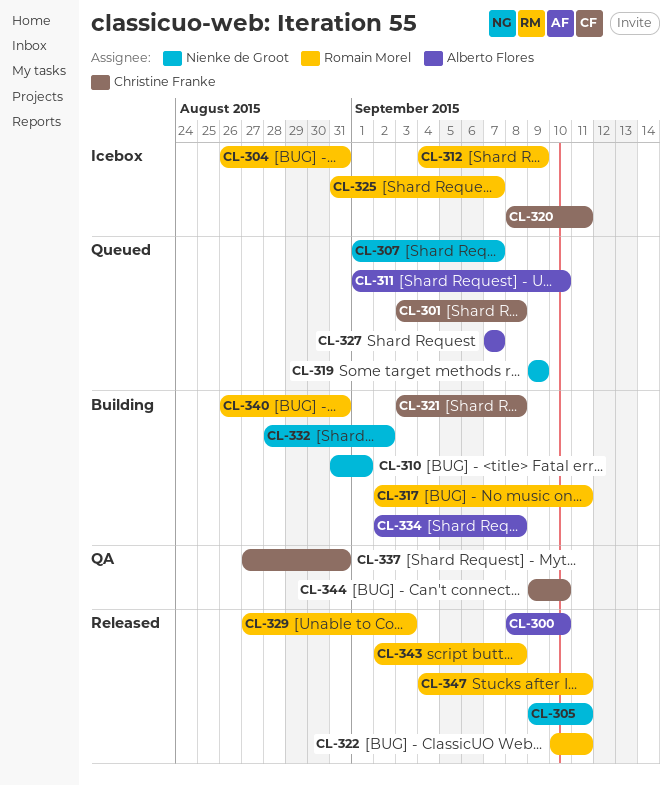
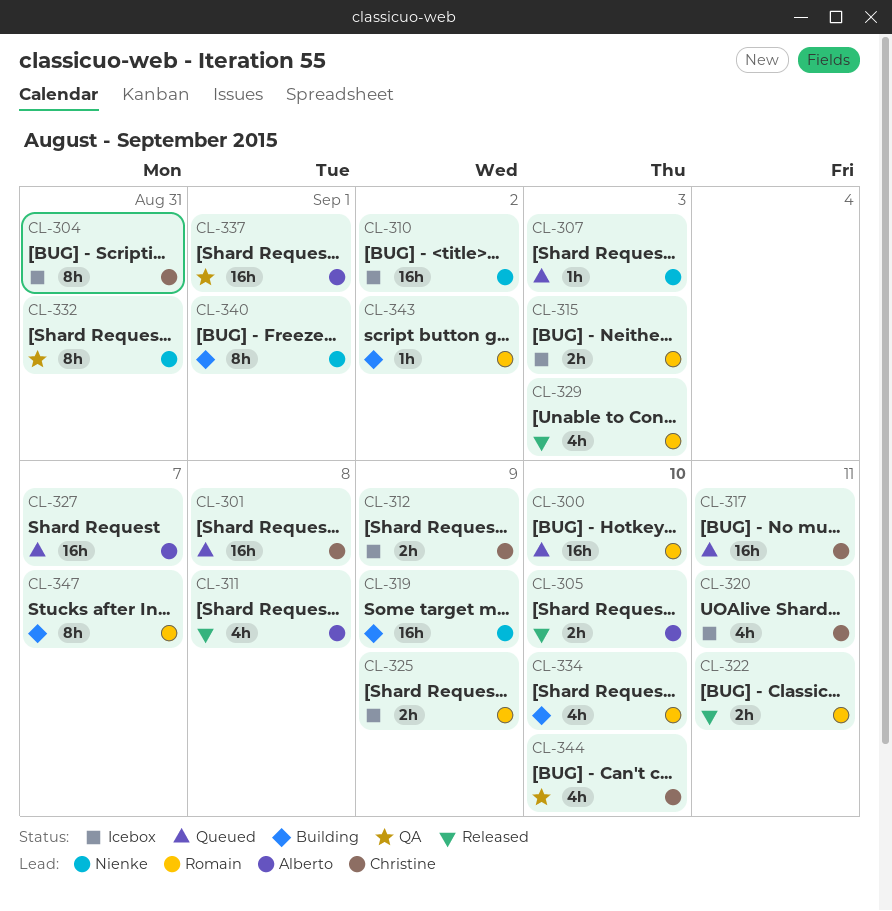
CL-300, status: Released -> Queued
CL-300, owner: Alberto Flores -> Romain Morel
CL-304, owner: Romain Morel -> Christine Franke
CL-305, owner: Nienke de Groot -> Alberto Flores
CL-305, due: Sep 11 -> Sep 10
CL-307, due: Sep 7 -> Sep 3
CL-310, status: Building -> Icebox
CL-310, due: Sep 1 -> Sep 2
CL-311, status: Queued -> Released
CL-311, due: Sep 10 -> Sep 8
CL-312, owner: Romain Morel -> Christine Franke
CL-315: none -> present
CL-317, status: Building -> Queued
CL-317, owner: Romain Morel -> Christine Franke
CL-319, status: Queued -> Building
CL-321: present -> none
CL-325, due: Sep 7 -> Sep 9
CL-332, status: Building -> QA
CL-332, due: Sep 2 -> Aug 31
CL-334, owner: Alberto Flores -> Romain Morel
CL-334, due: Sep 8 -> Sep 10
CL-337, owner: Christine Franke -> Alberto Flores
CL-337, due: Aug 31 -> Sep 1
CL-340, owner: Romain Morel -> Nienke de Groot
CL-340, due: Aug 31 -> Sep 1
CL-343, status: Released -> Building
CL-343, due: Sep 8 -> Sep 2
CL-347, status: Released -> Building
CL-347, due: Sep 11 -> Sep 7

